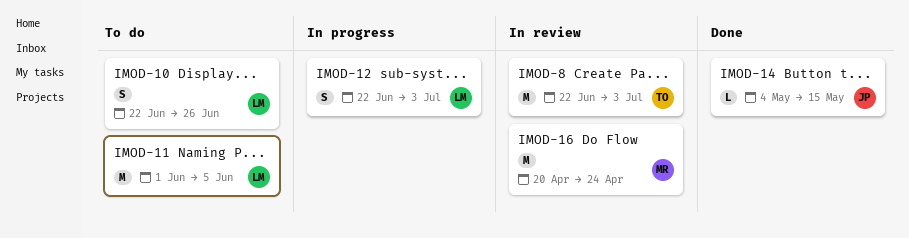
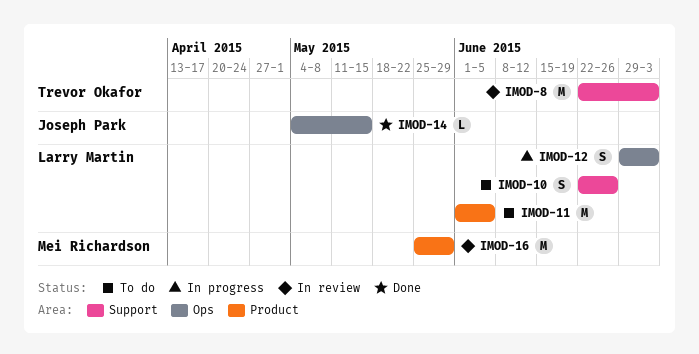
IMOD-12, start: Jun 22 -> Jun 29
IMOD-16, start: Apr 20 -> May 25
IMOD-16, due: Apr 24 -> May 29

